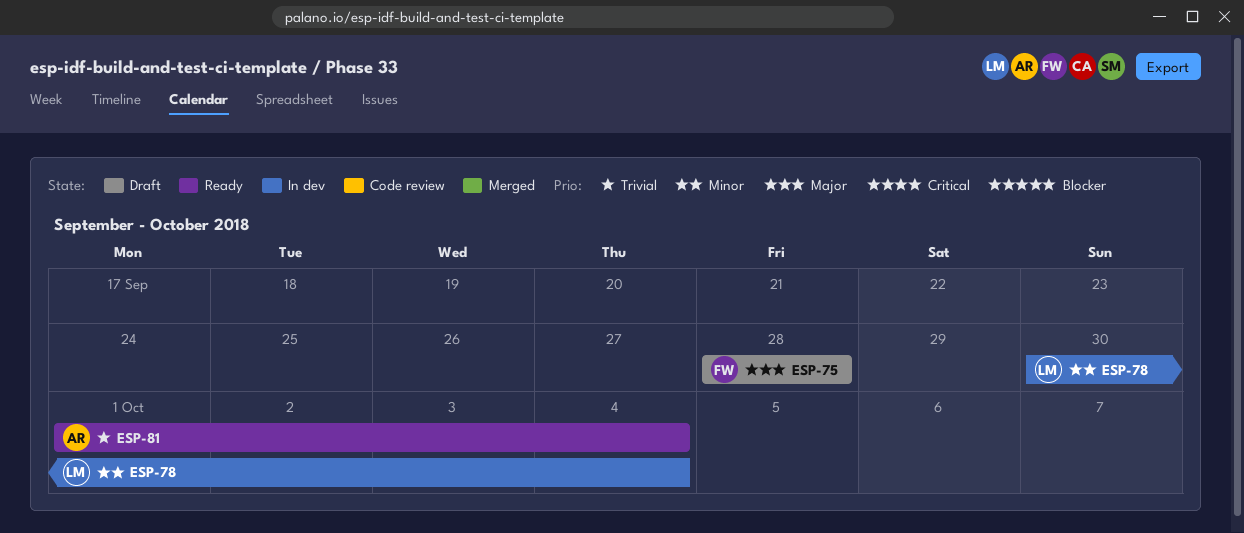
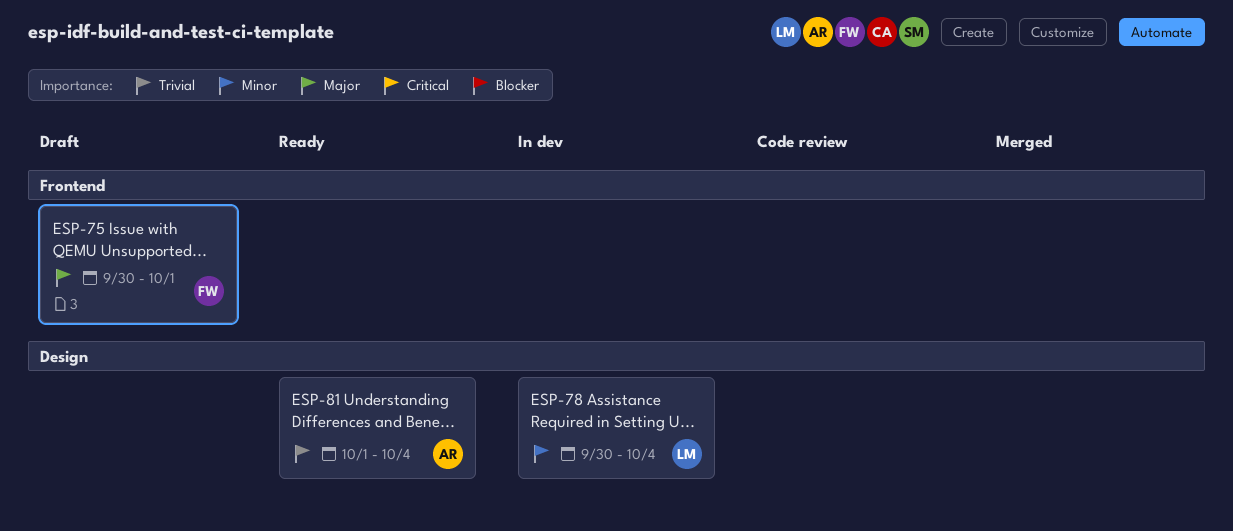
ESP-75, start: Sep 28 -> Sep 30
ESP-75, due: Sep 28 -> Oct 1

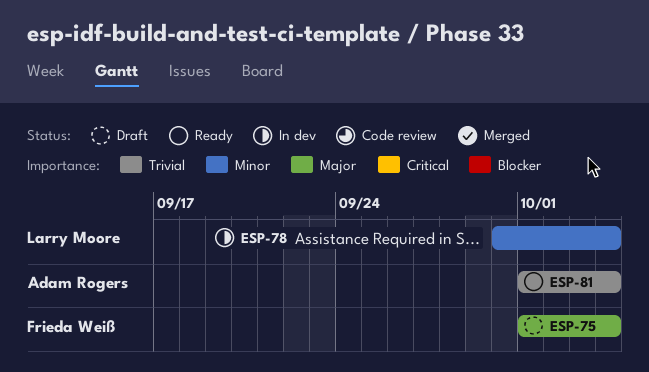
ESP-75, start: Sep 30 -> Oct 1
ESP-75, due: Oct 1 -> Oct 4

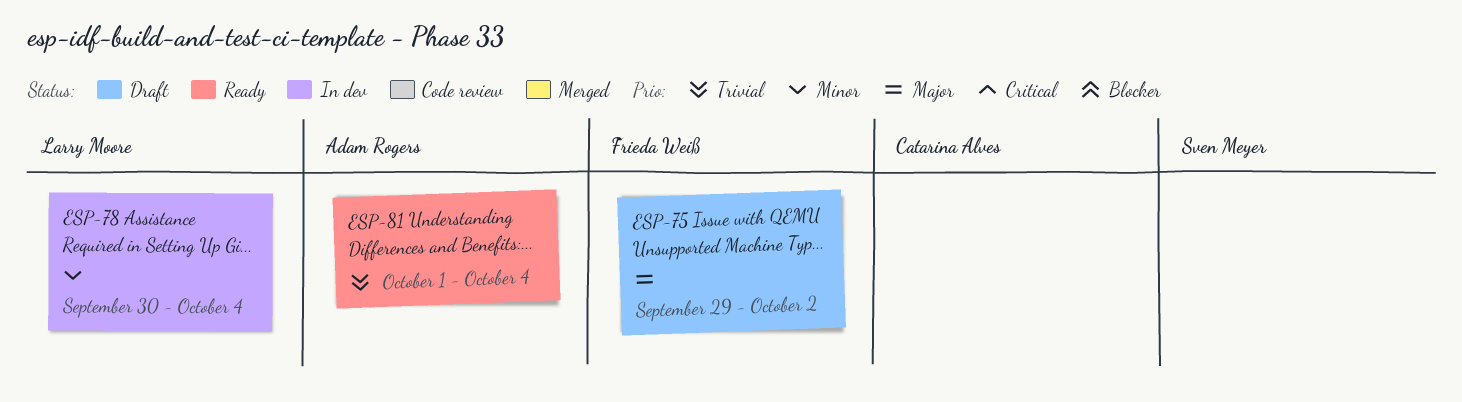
ESP-75, start: Oct 1 -> Sep 29
ESP-75, due: Oct 4 -> Oct 2

